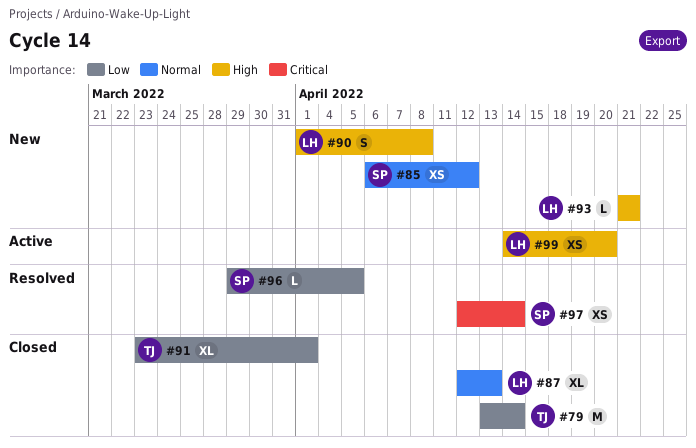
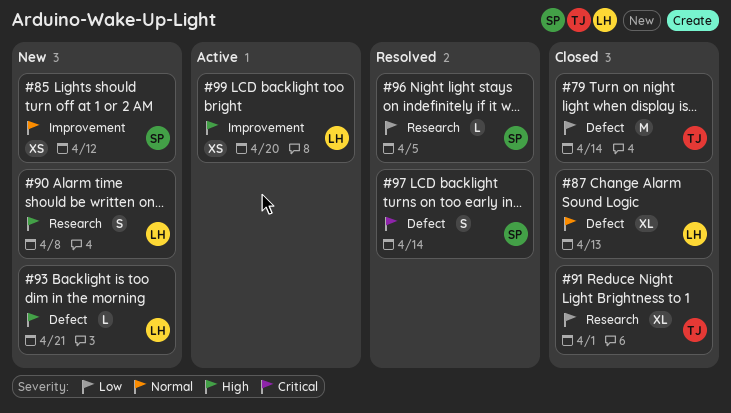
#97, estimate: XS -> S

